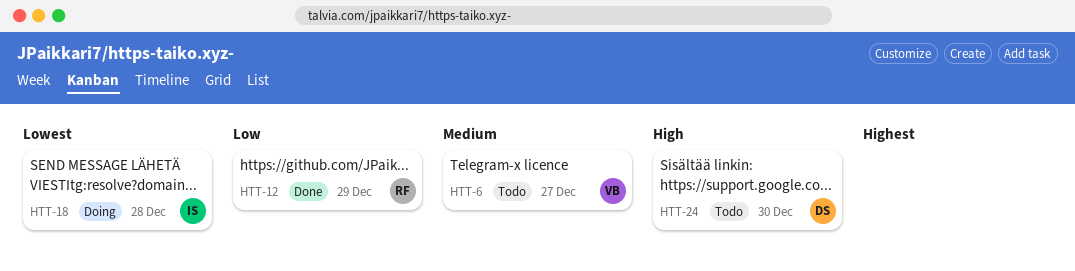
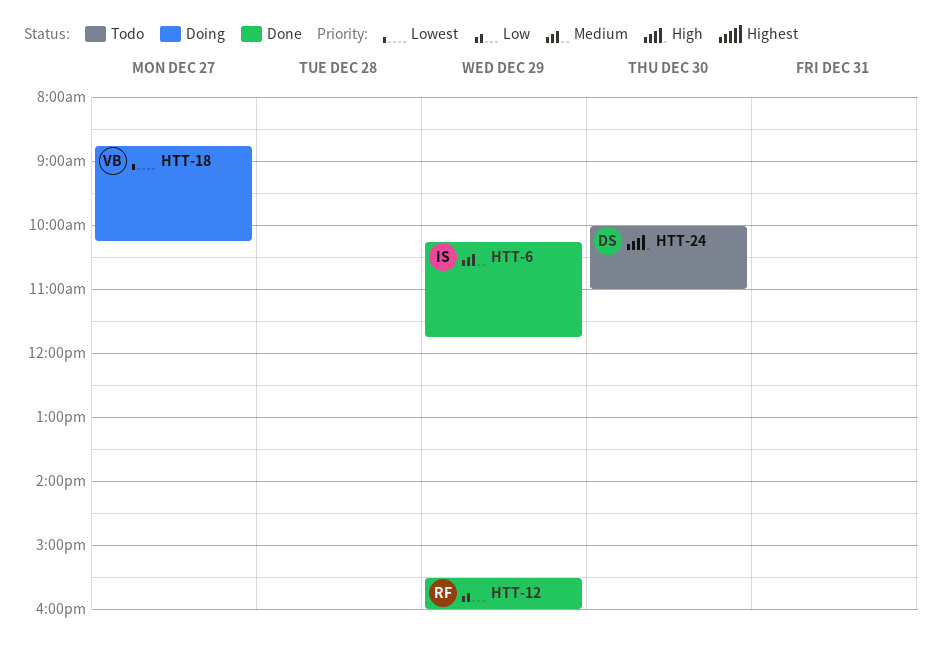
HTT-6, status: Todo -> Done
HTT-6, owner: VB -> IS
HTT-6, day: Dec 27 -> Dec 29
HTT-18, owner: IS -> VB
HTT-18, day: Dec 28 -> Dec 27

